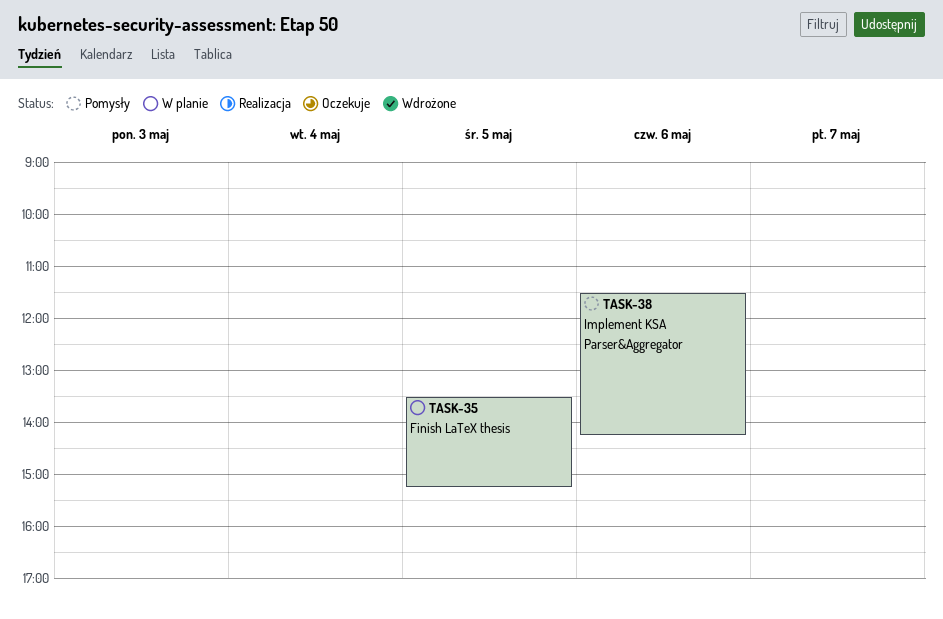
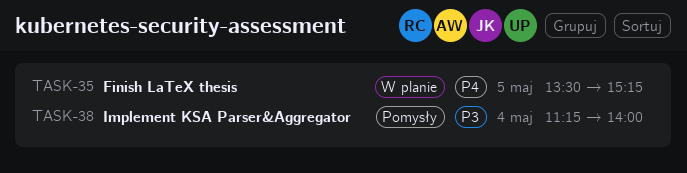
TASK-38, day: May 6 -> May 4
TASK-38, begins: 11:30 -> 11:15
TASK-38, ends: 14:15 -> 14:00

